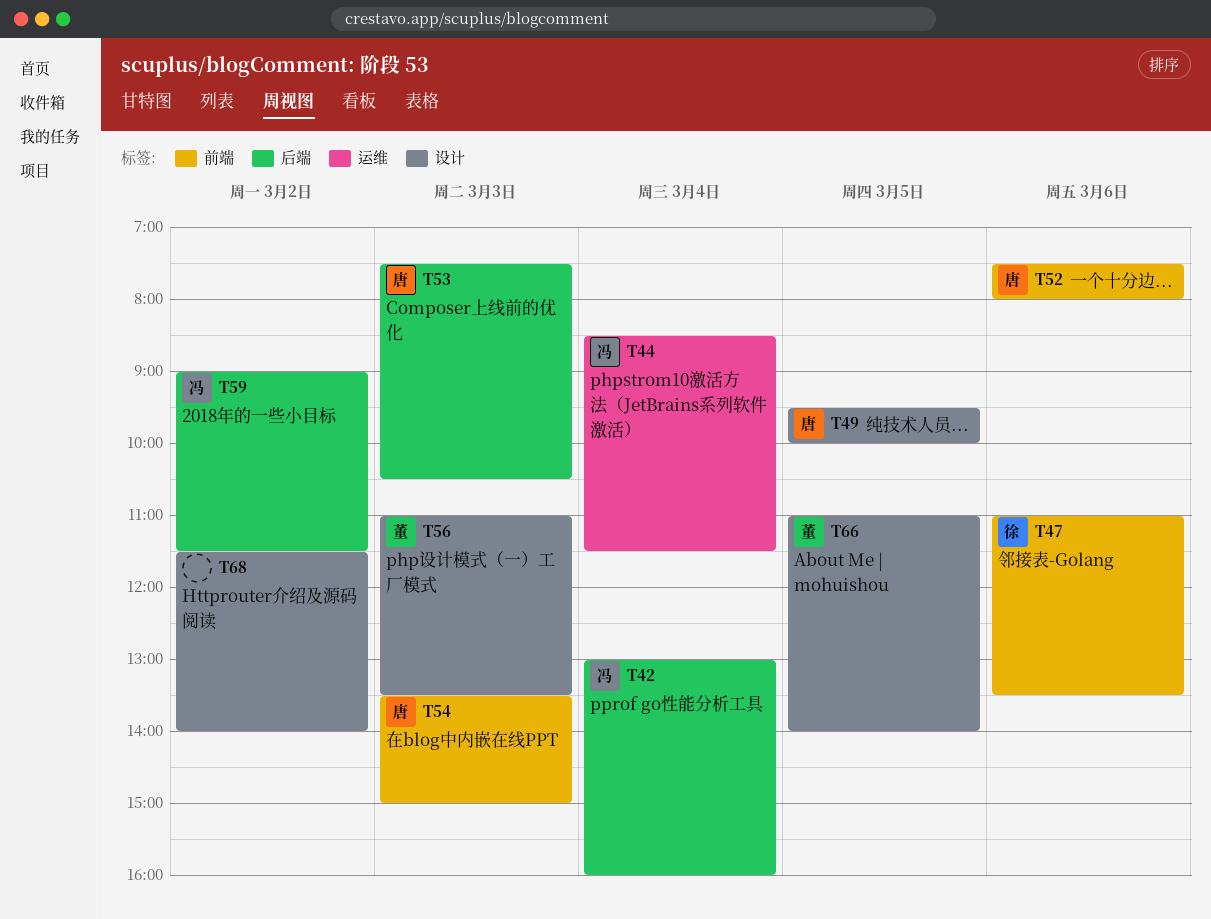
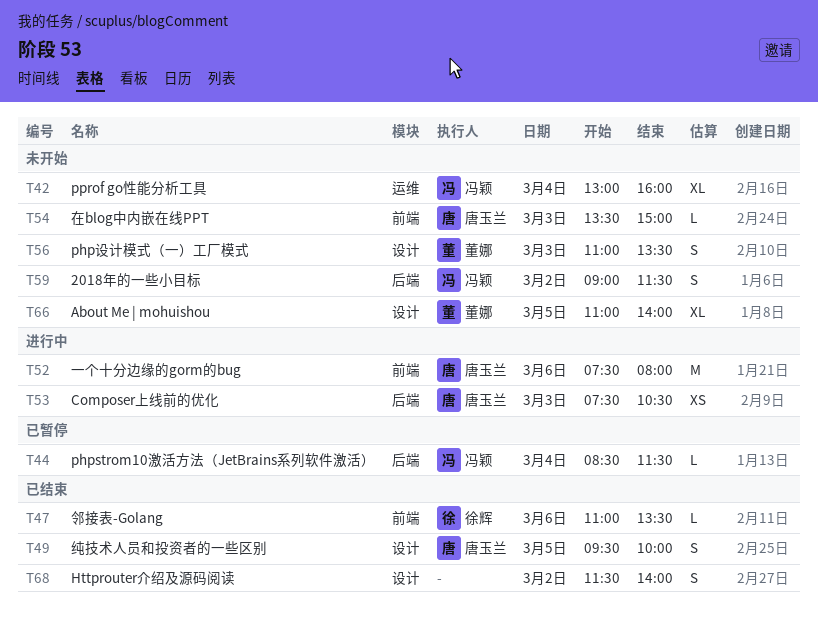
T42, label: 后端 -> 运维
T44, label: 运维 -> 后端

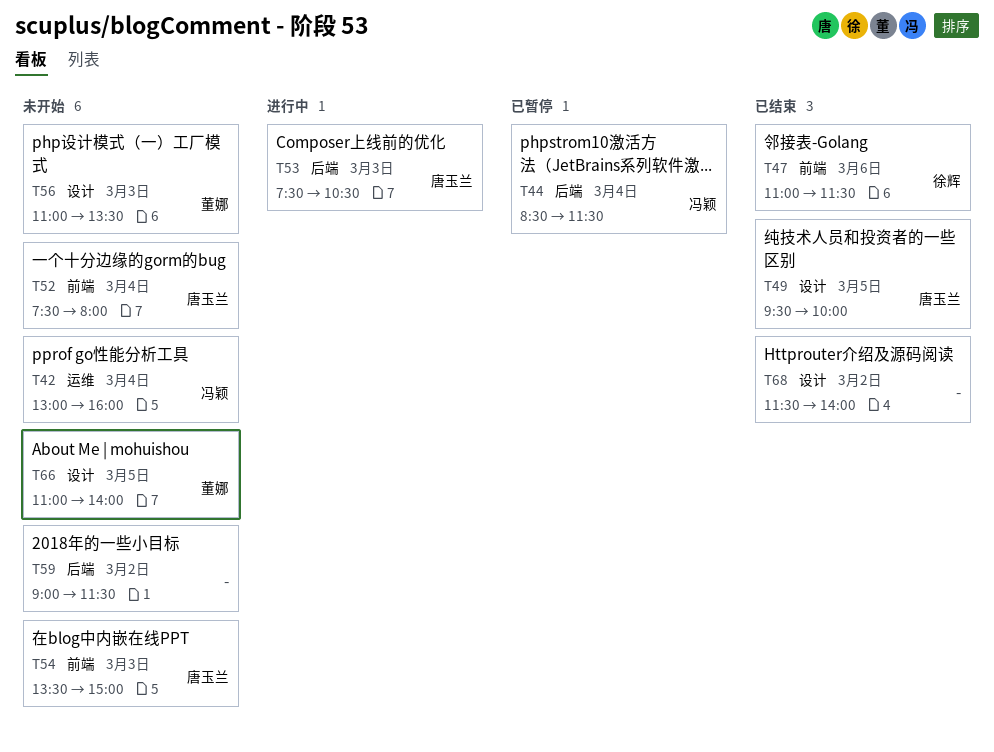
T47, ends: 13:30 -> 11:30
T52, status: 进行中 -> 未开始
T52, day: Mar 6 -> Mar 4
T59, owner: 冯颖 -> none

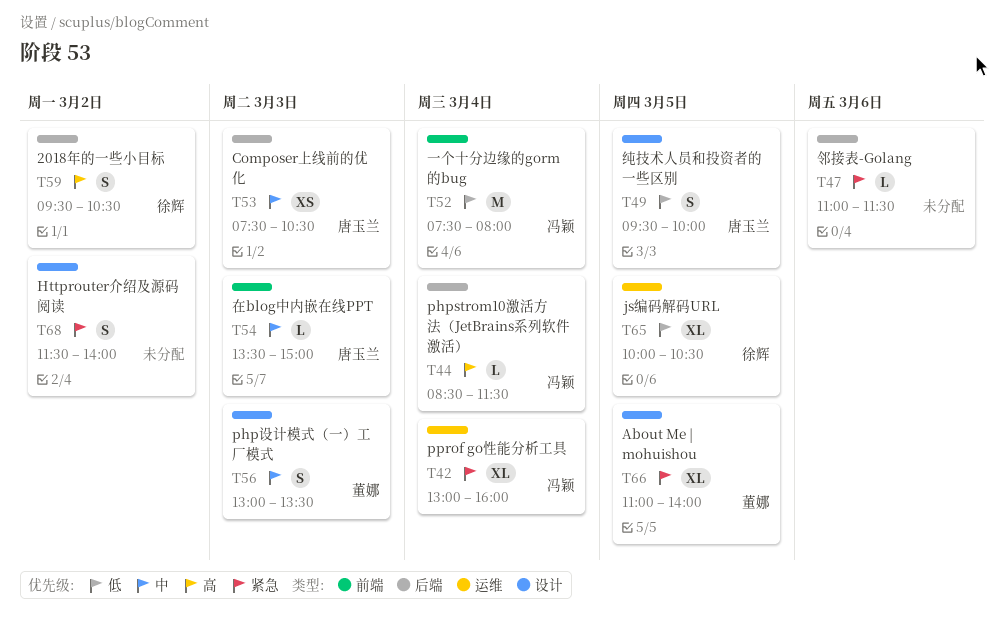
T47, owner: 徐辉 -> none
T47, label: 前端 -> 后端
T52, owner: 唐玉兰 -> 冯颖
T56, begins: 11:00 -> 13:00
T59, owner: none -> 徐辉
T59, begins: 09:00 -> 09:30
T59, ends: 11:30 -> 10:30
T65: none -> present

